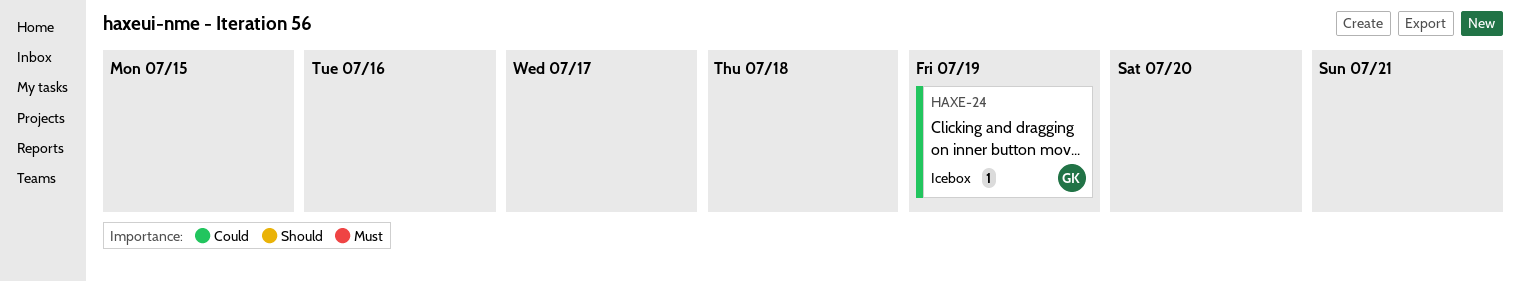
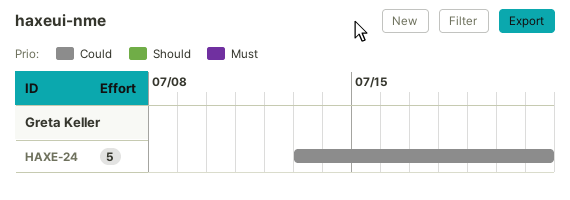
HAXE-24, estimate: 1 -> 5
HAXE-24, due: Jul 19 -> Jul 21

